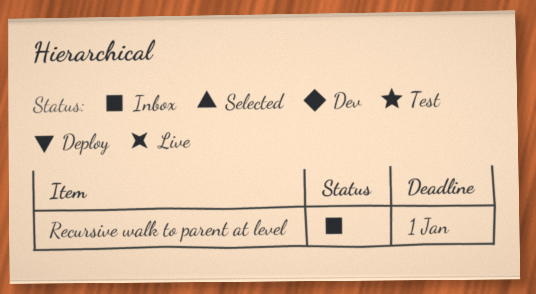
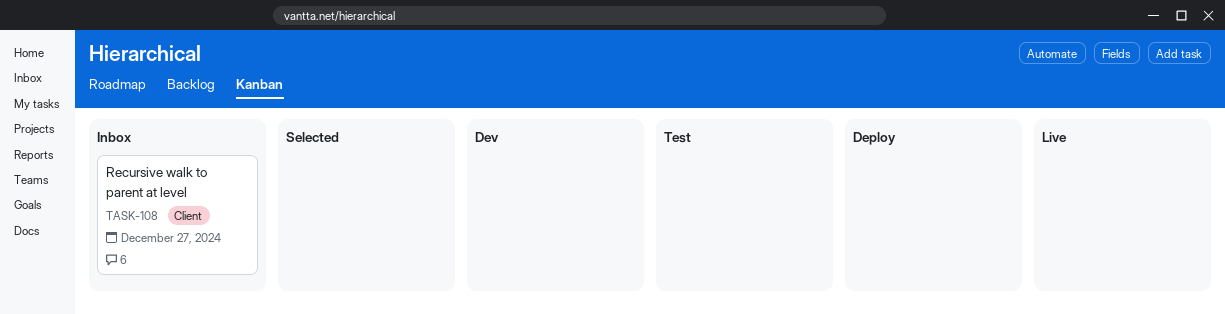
Recursive walk to parent at level, due: Jan 1 -> Dec 27

